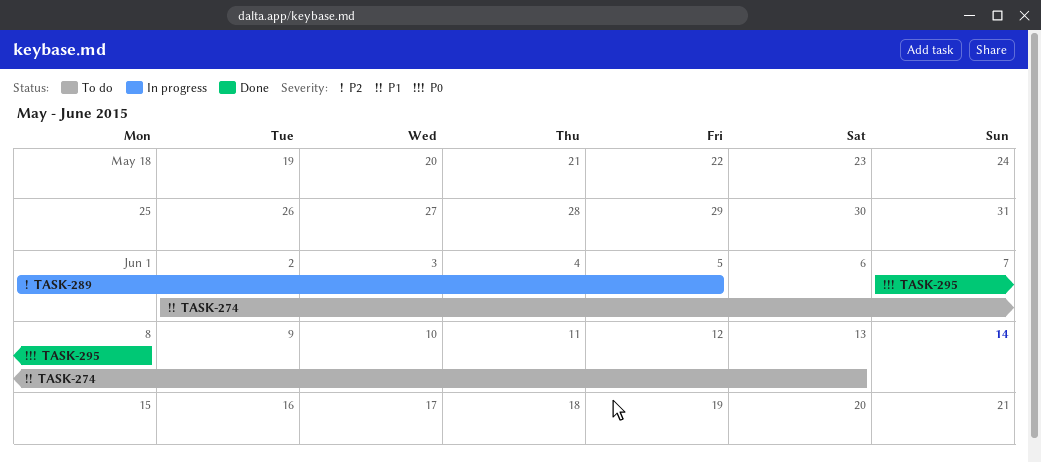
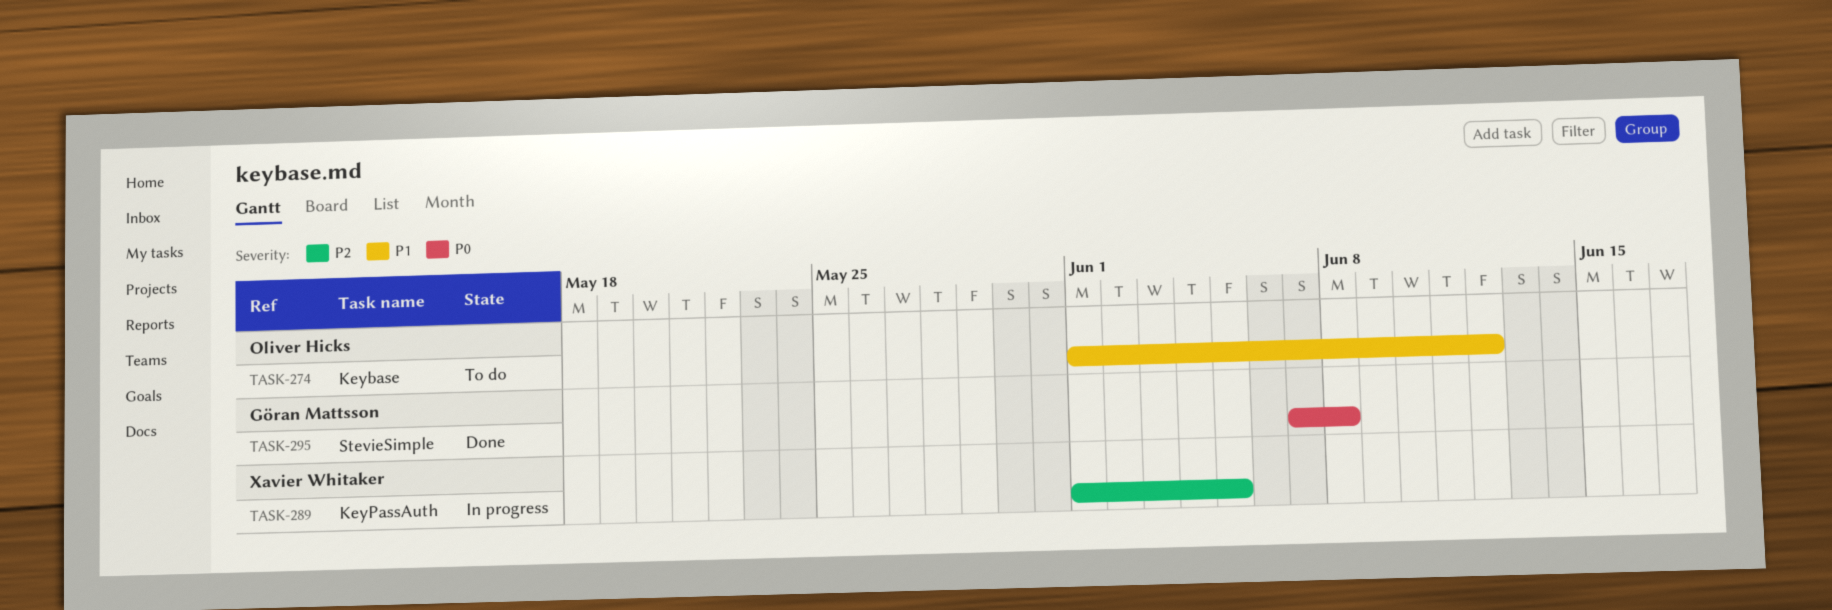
TASK-274, start: Jun 2 -> Jun 1
TASK-274, due: Jun 13 -> Jun 12

